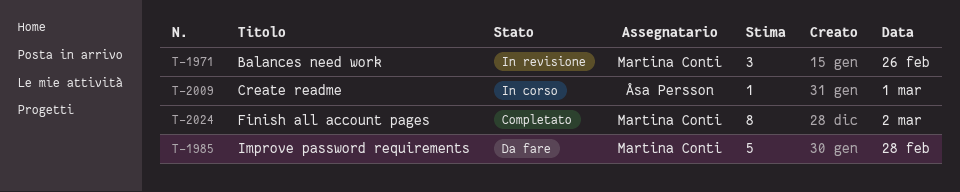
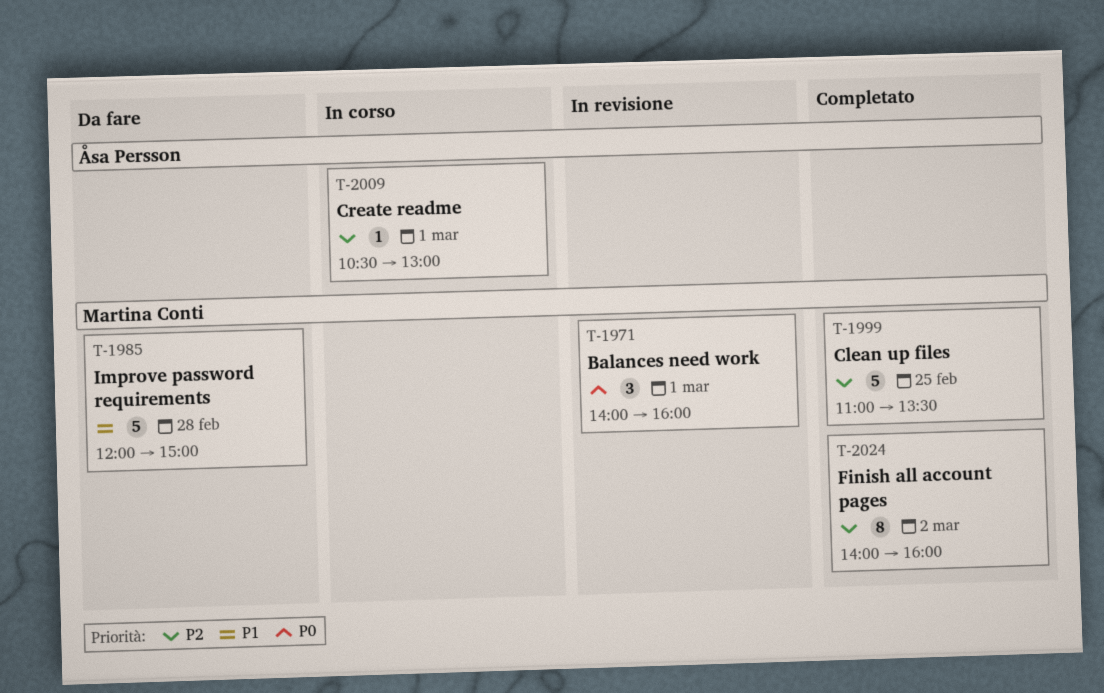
T-1971, day: Feb 26 -> Mar 1
T-1999: none -> present

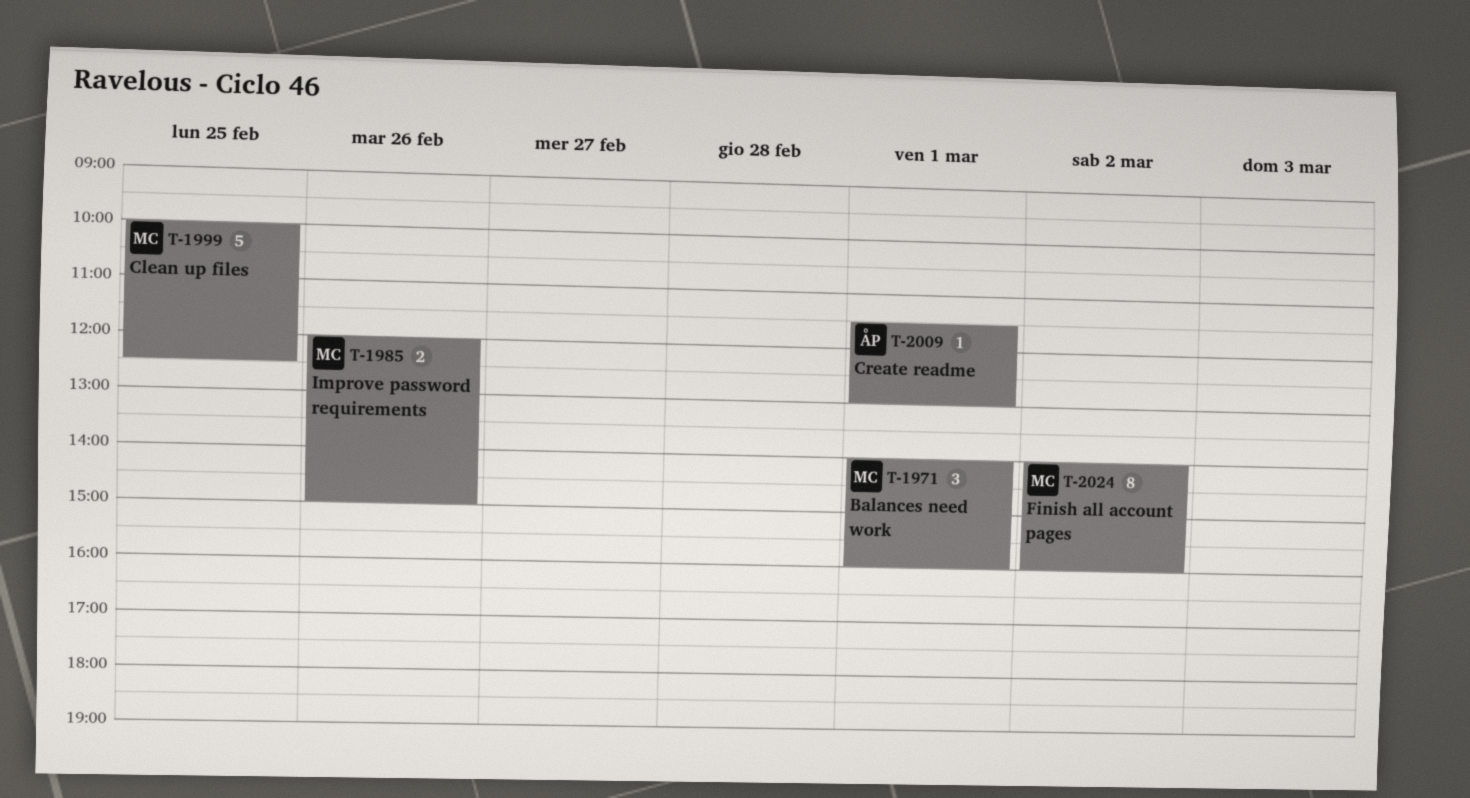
T-1985, estimate: 5 -> 2
T-1985, day: Feb 28 -> Feb 26
T-1999, begins: 11:00 -> 10:00
T-1999, ends: 13:30 -> 12:30
T-2009, begins: 10:30 -> 11:30

